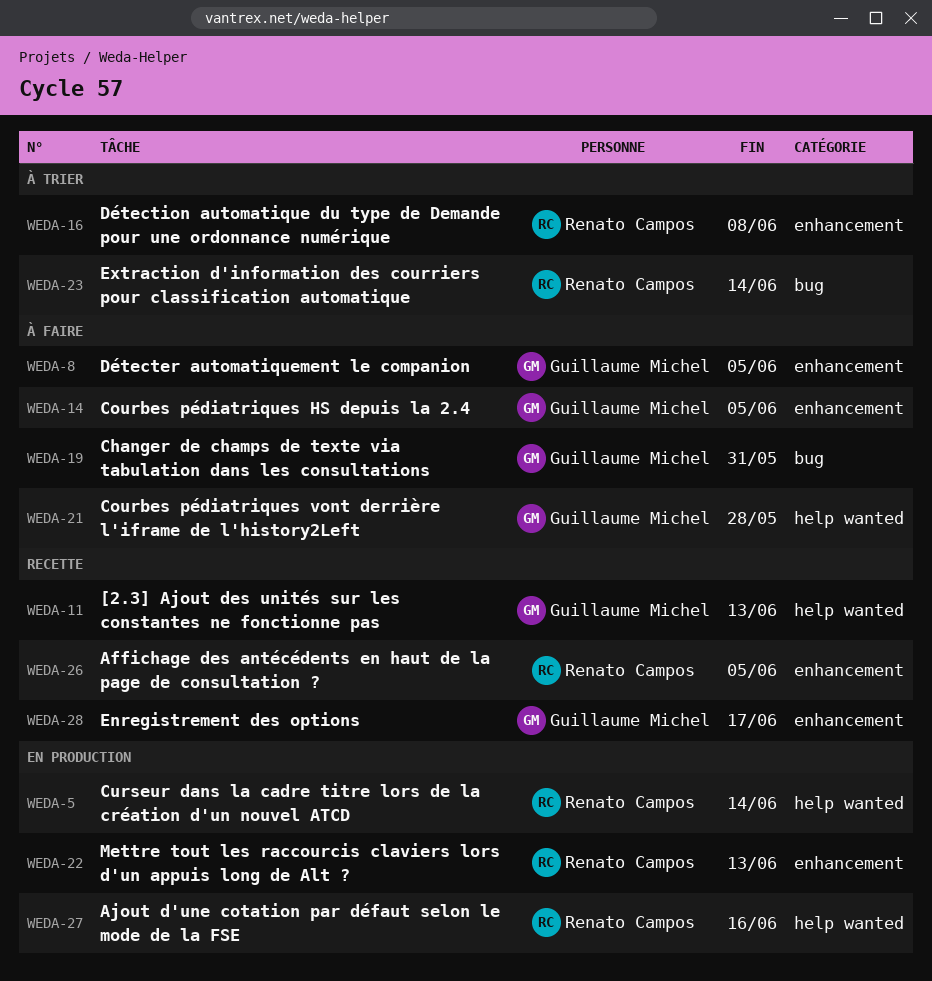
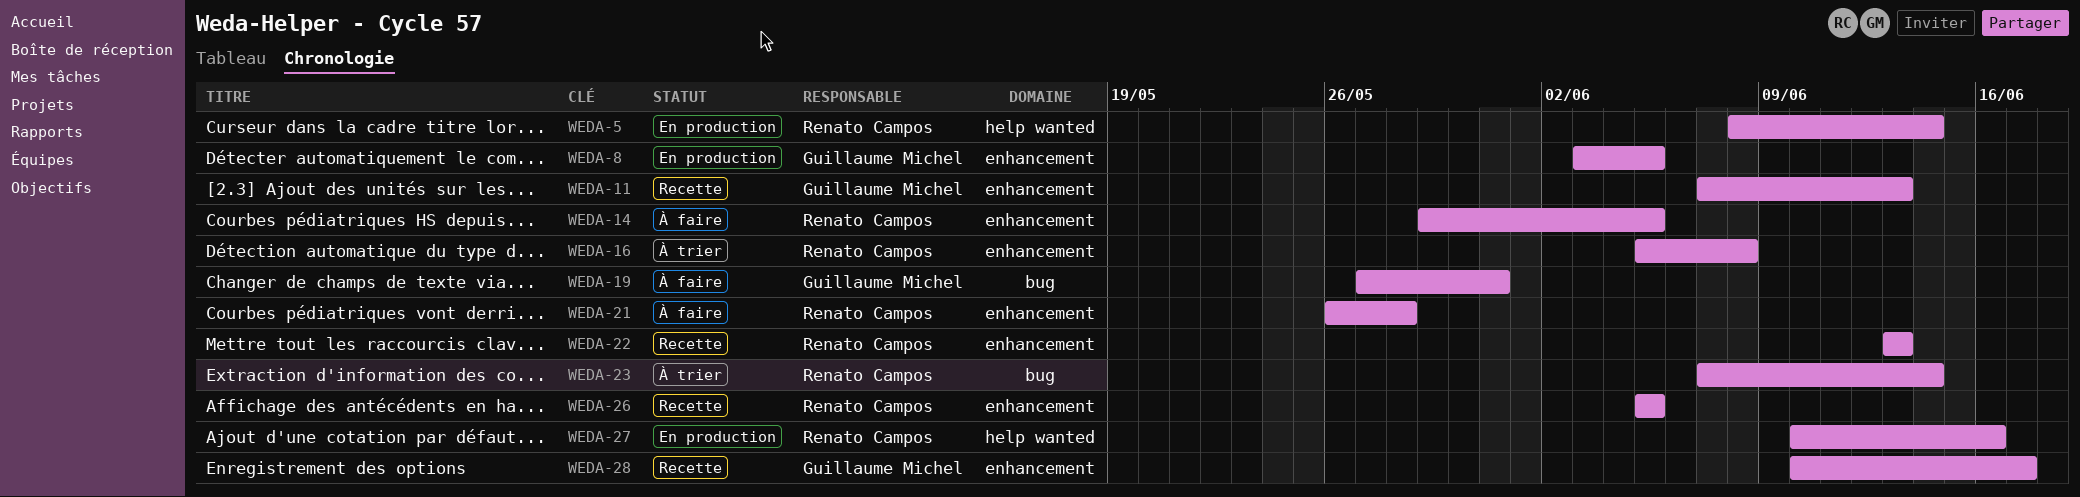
WEDA-8, status: À faire -> En production
WEDA-11, label: help wanted -> enhancement
WEDA-14, owner: Guillaume Michel -> Renato Campos
WEDA-21, owner: Guillaume Michel -> Renato Campos
WEDA-21, label: help wanted -> enhancement
WEDA-22, status: En production -> Recette

